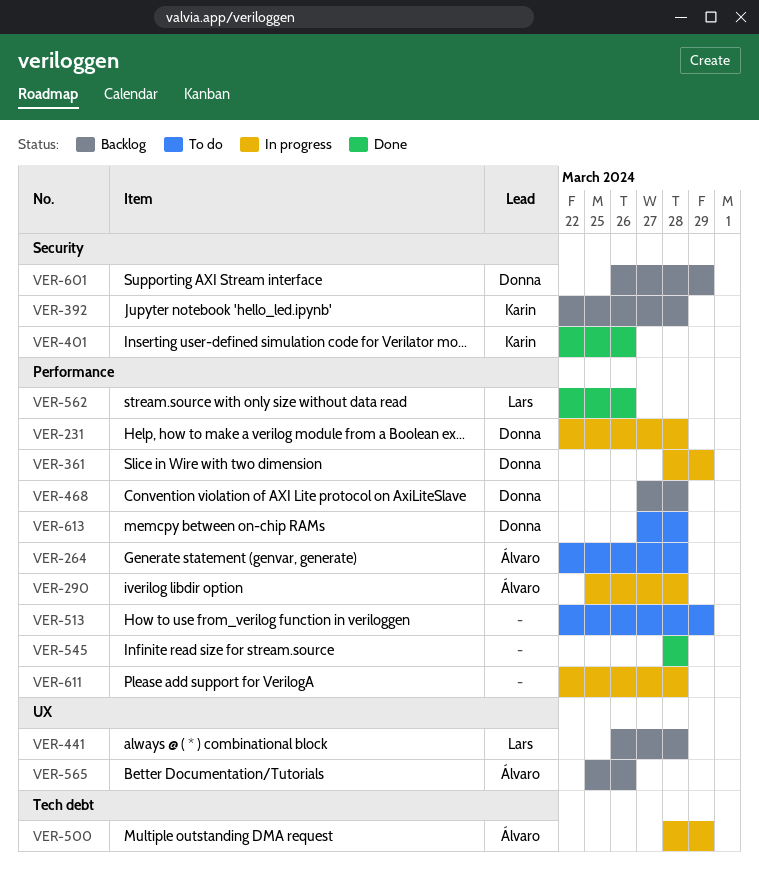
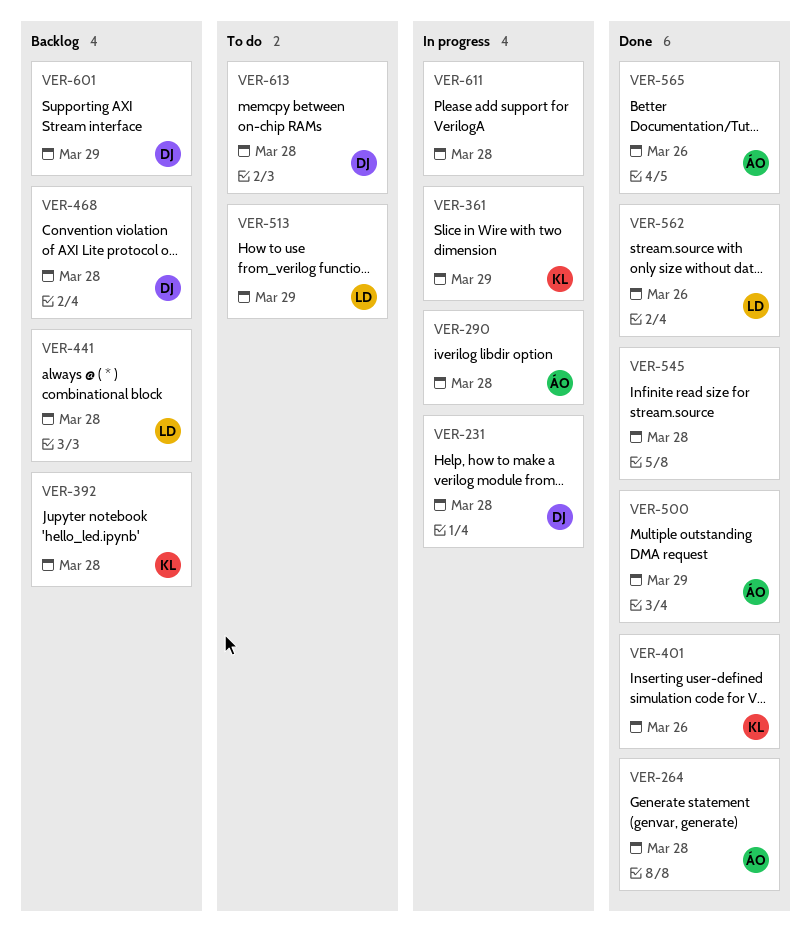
VER-264, status: To do -> Done
VER-361, owner: Donna -> Karin
VER-500, status: In progress -> Done
VER-513, owner: none -> Lars
VER-565, status: Backlog -> Done

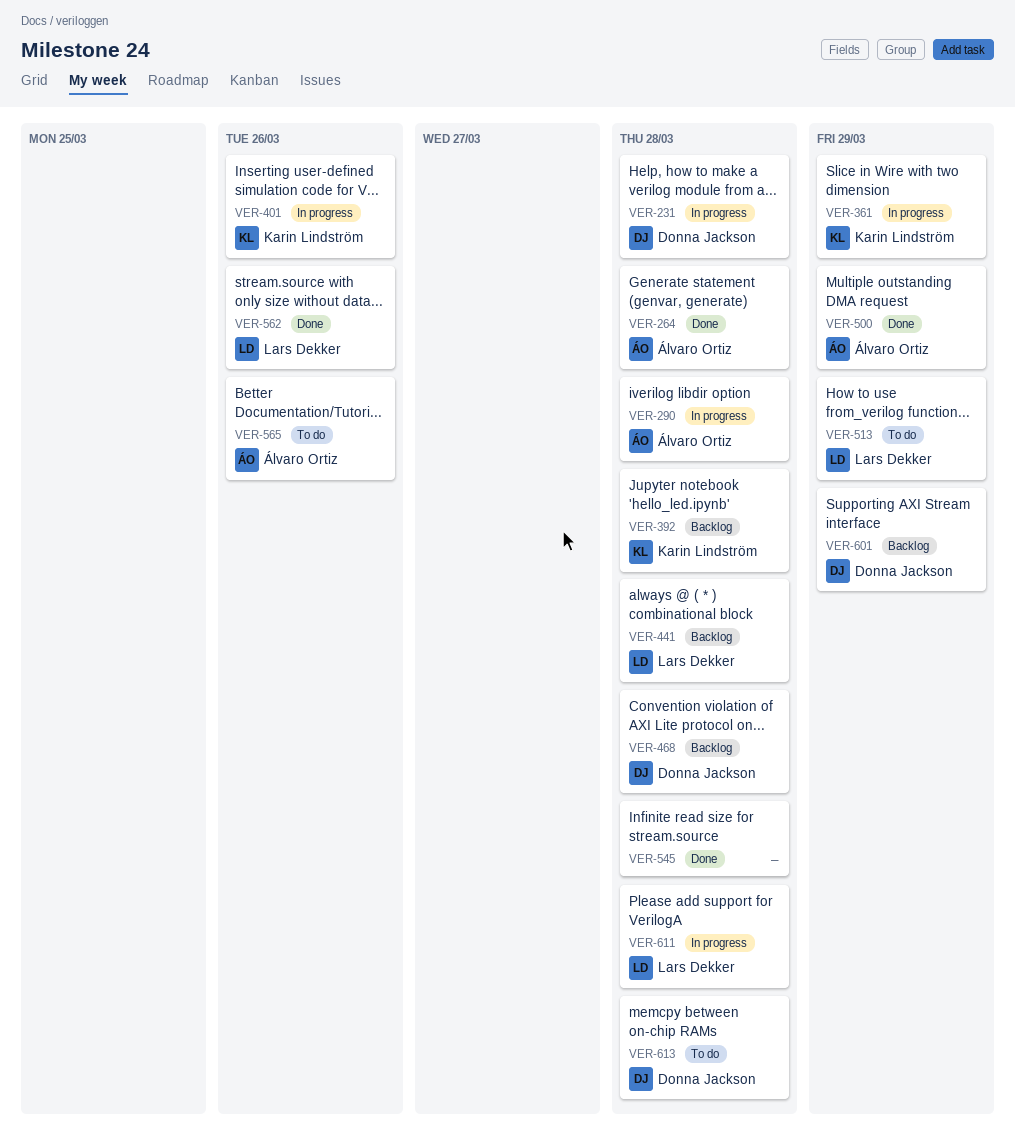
VER-401, status: Done -> In progress
VER-565, status: Done -> To do
VER-611, owner: none -> Lars Dekker

